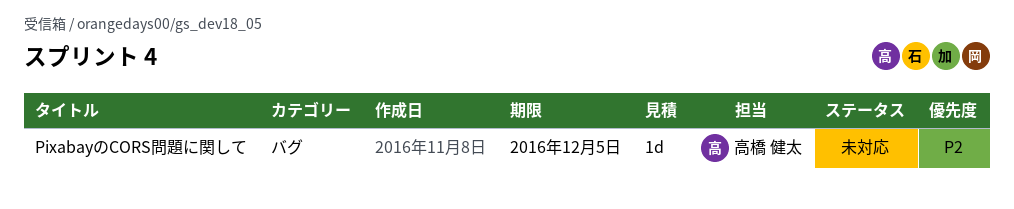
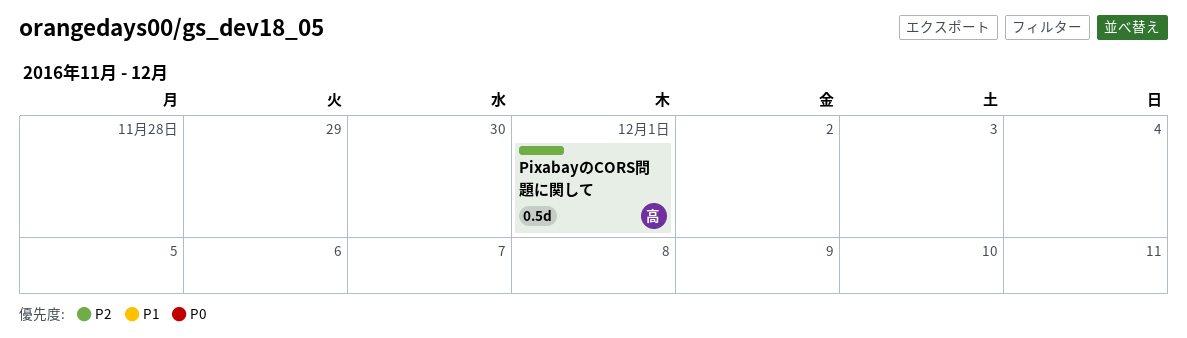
PixabayのCORS問題に関して, estimate: 1d -> 0.5d
PixabayのCORS問題に関して, due: Dec 5 -> Dec 1

